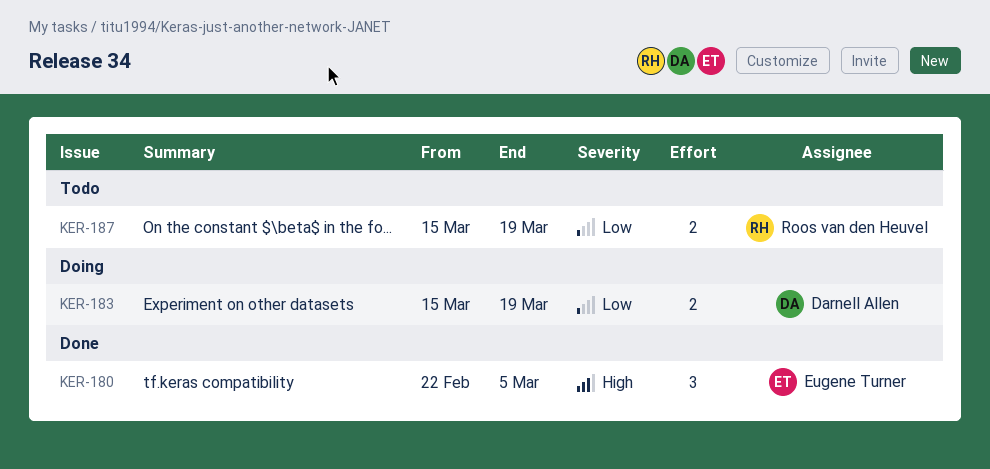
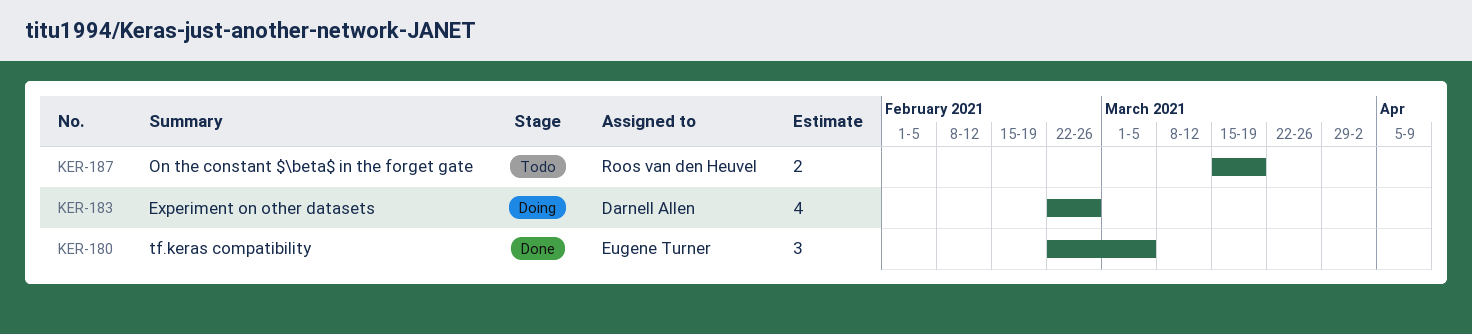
KER-183, estimate: 2 -> 4
KER-183, start: Mar 15 -> Feb 22
KER-183, due: Mar 19 -> Feb 26

